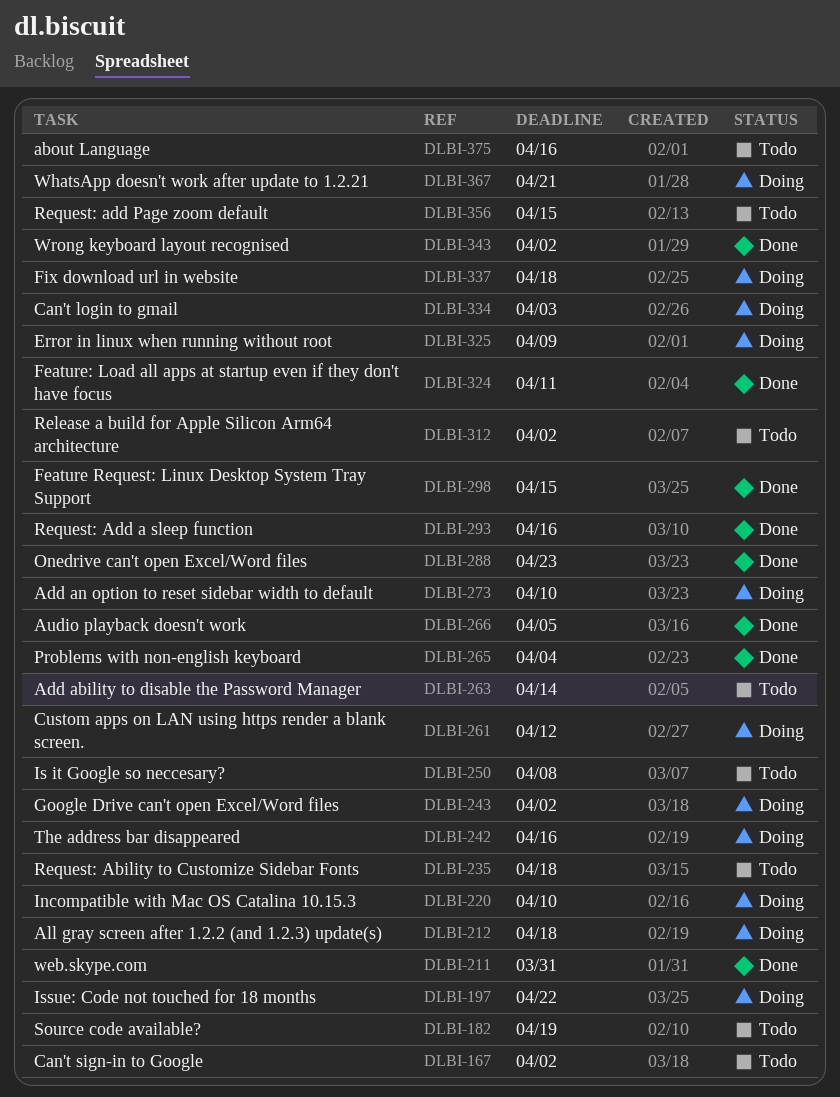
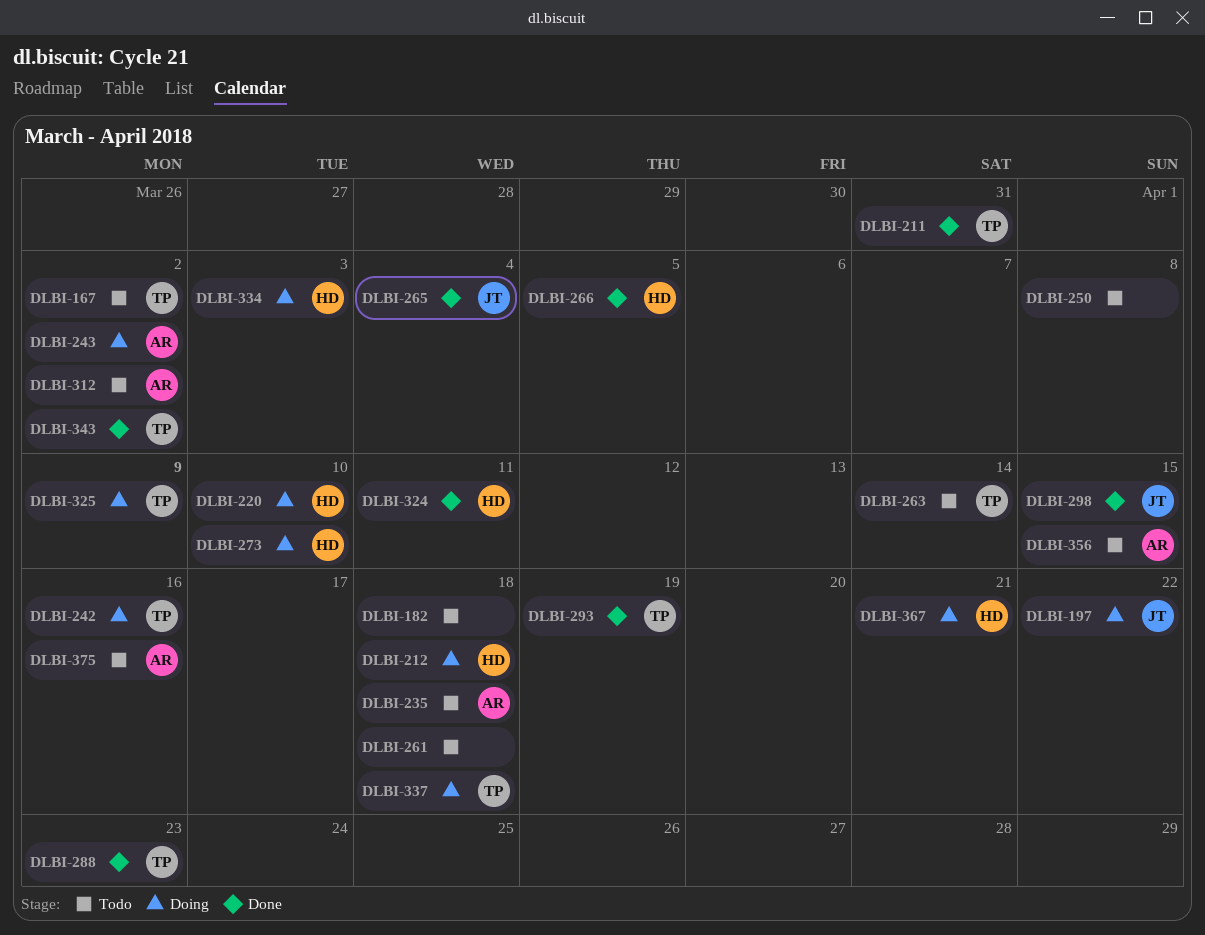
DLBI-182, due: Apr 19 -> Apr 18
DLBI-261, status: Doing -> Todo
DLBI-261, due: Apr 12 -> Apr 18
DLBI-293, due: Apr 16 -> Apr 19

